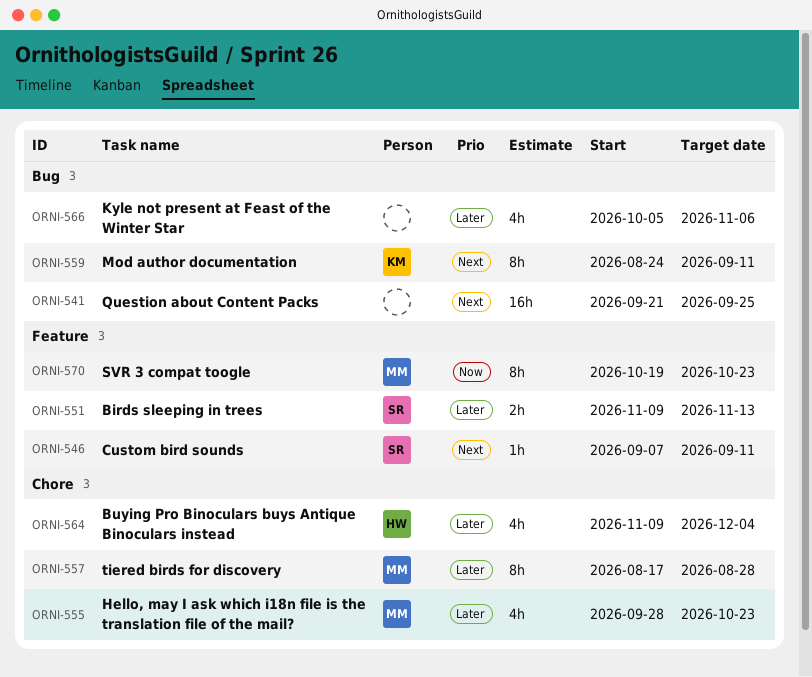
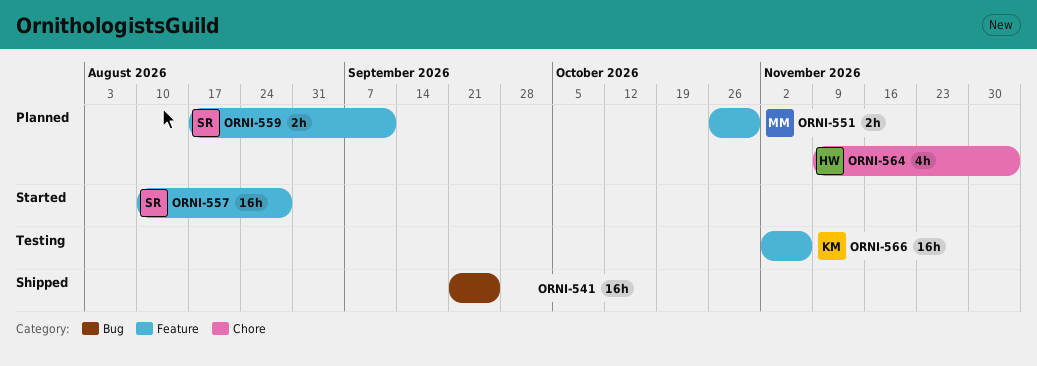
ORNI-546: present -> none
ORNI-551, owner: SR -> MM
ORNI-551, start: Nov 9 -> Oct 26
ORNI-551, due: Nov 13 -> Oct 30
ORNI-555: present -> none
ORNI-557, owner: MM -> SR
ORNI-557, label: Chore -> Feature
ORNI-557, estimate: 8h -> 16h
ORNI-557, start: Aug 17 -> Aug 10
ORNI-559, owner: KM -> SR
ORNI-559, label: Bug -> Feature
ORNI-559, estimate: 8h -> 2h
ORNI-559, start: Aug 24 -> Aug 17
ORNI-566, owner: none -> KM
ORNI-566, label: Bug -> Feature
ORNI-566, estimate: 4h -> 16h
ORNI-566, start: Oct 5 -> Nov 2
ORNI-570: present -> none

